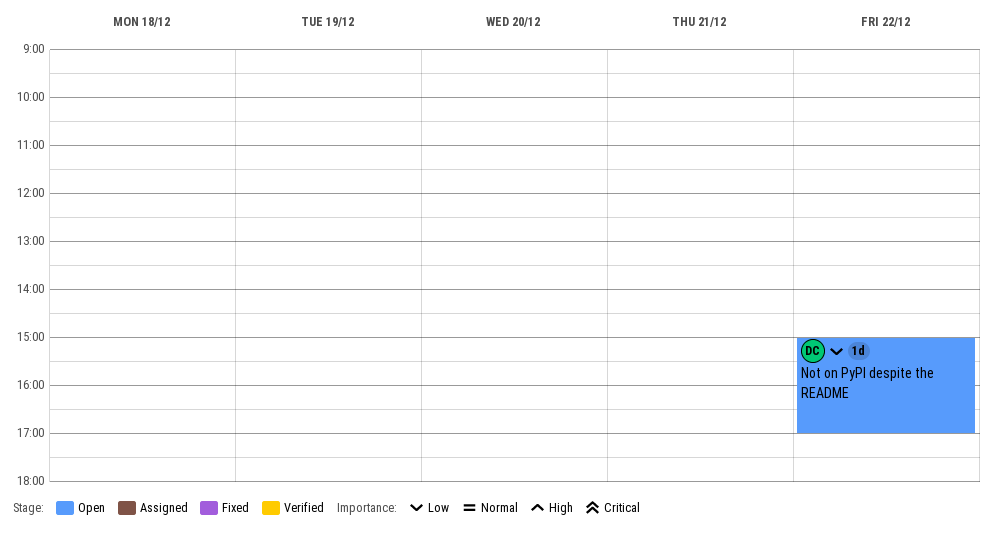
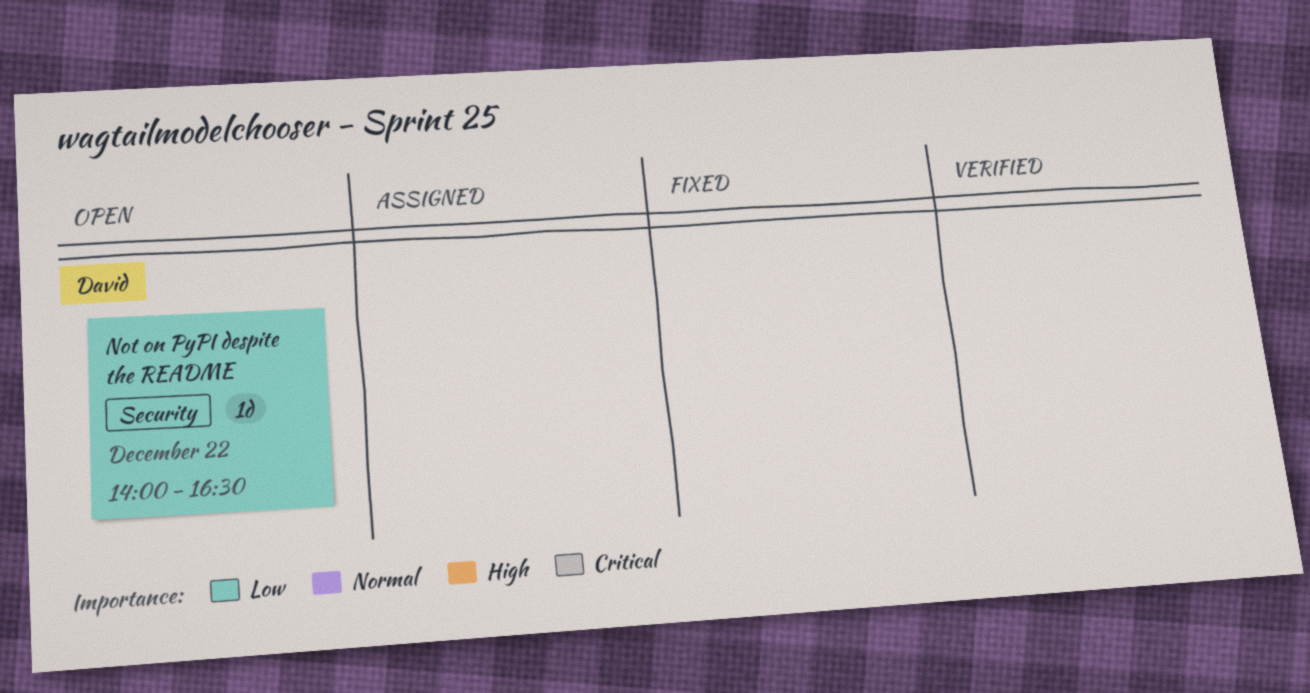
Not on PyPI despite the README, begins: 15:00 -> 14:00
Not on PyPI despite the README, ends: 17:00 -> 16:30

